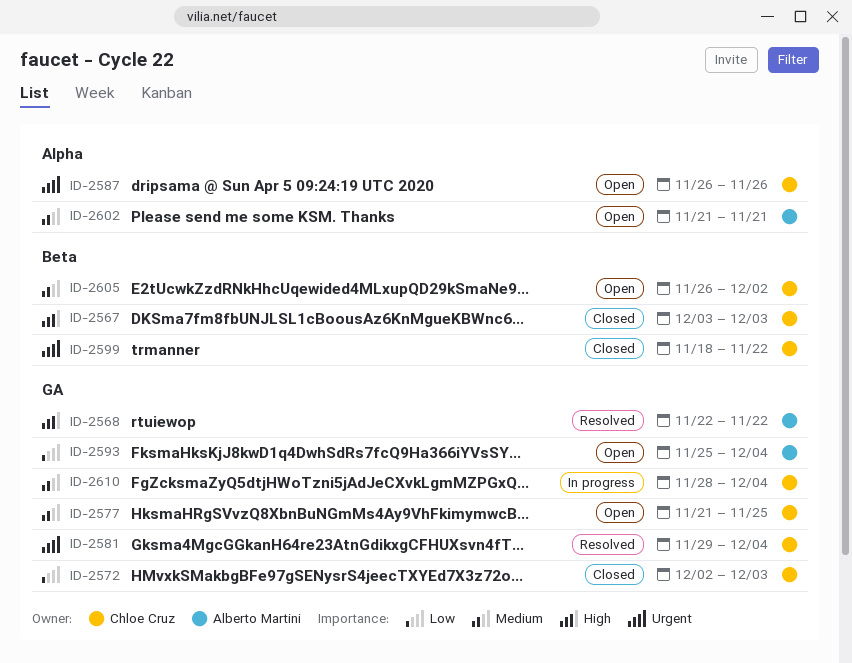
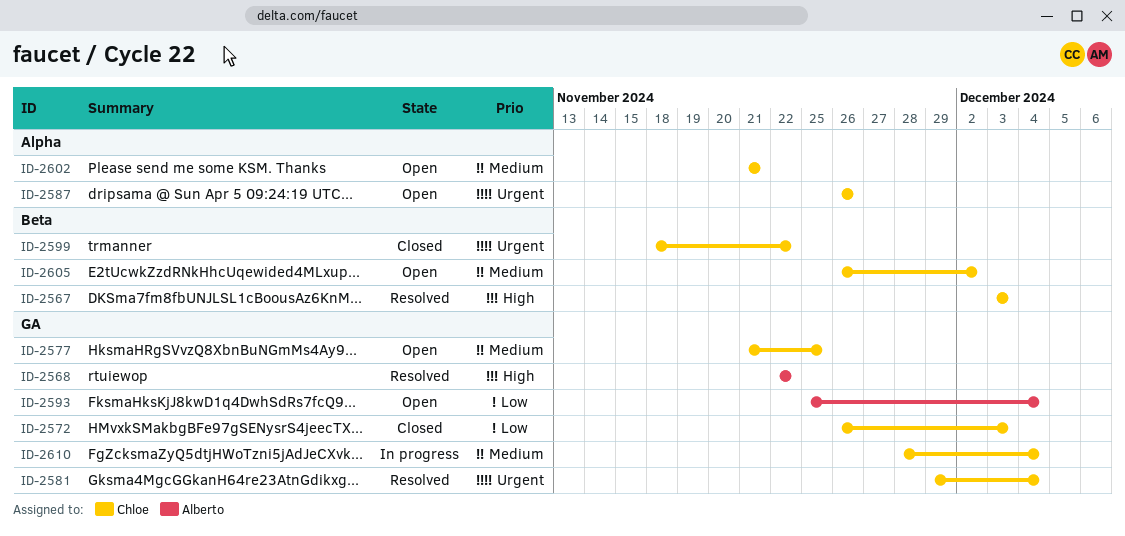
ID-2567, status: Closed -> Resolved
ID-2572, start: Dec 2 -> Nov 26
ID-2602, owner: Alberto Martini -> Chloe Cruz

